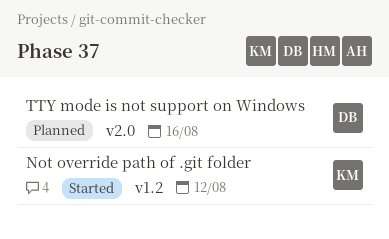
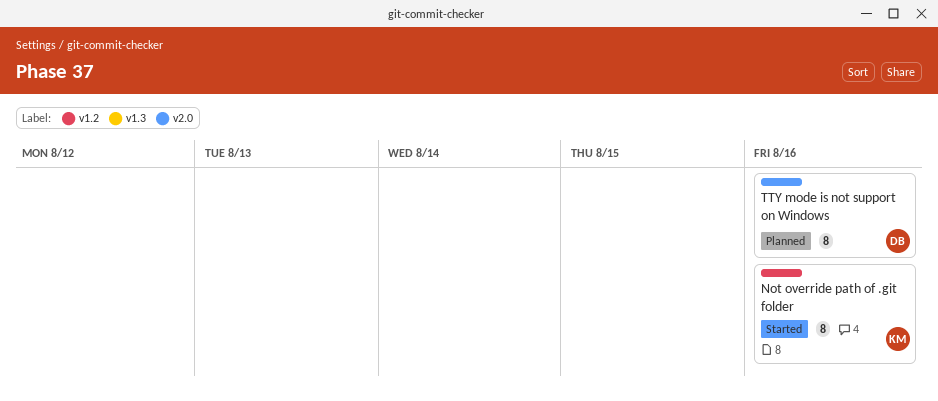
Not override path of .git folder, due: Aug 12 -> Aug 16

